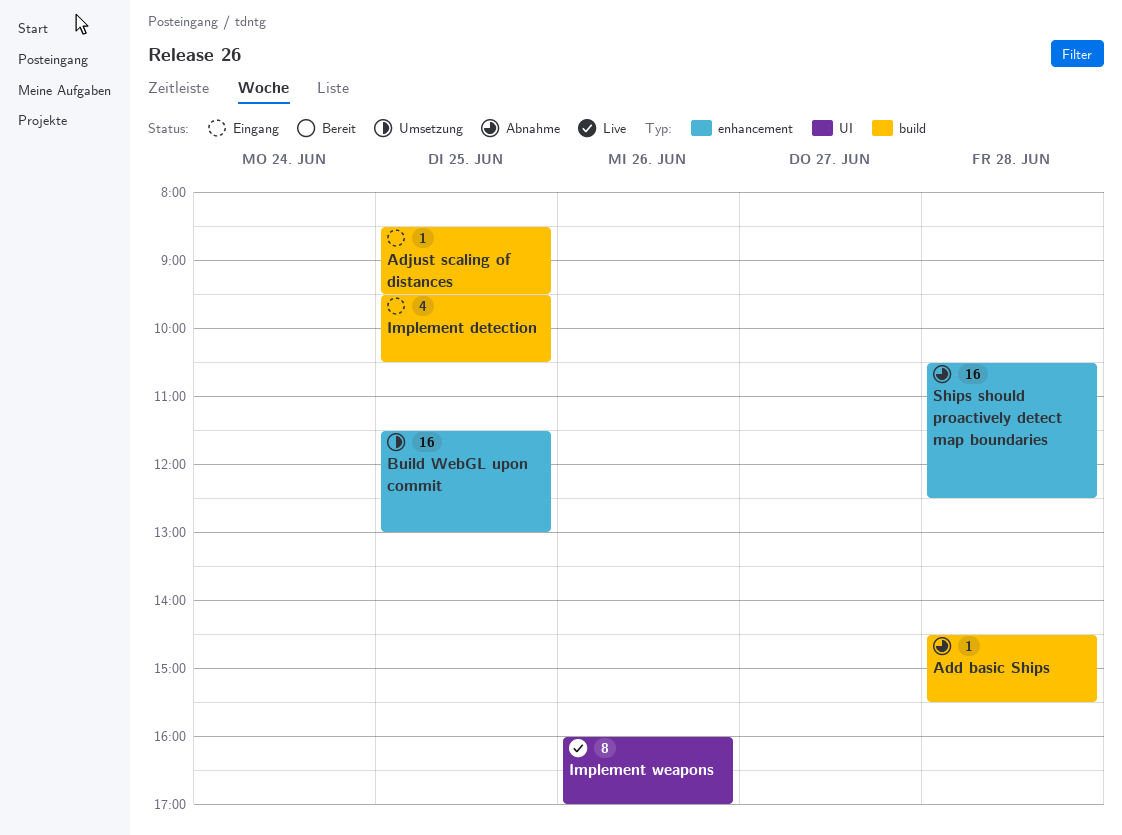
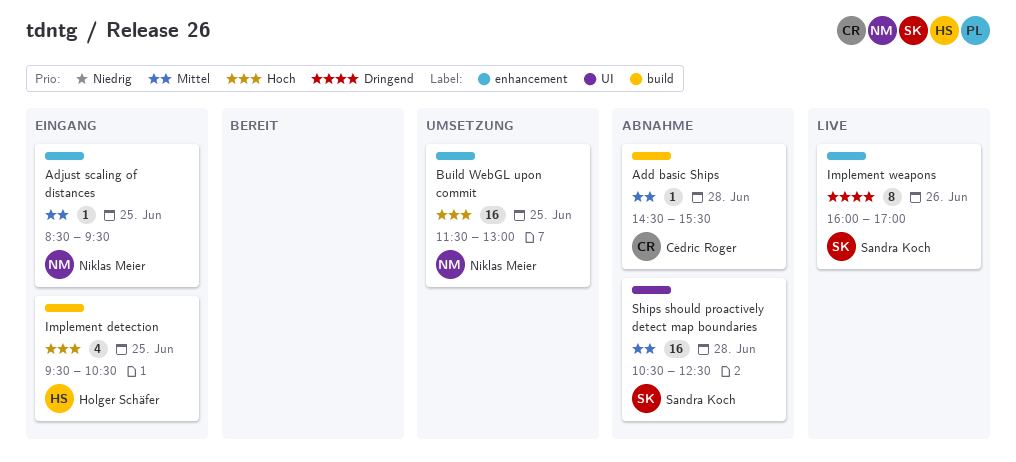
Adjust scaling of distances, label: build -> enhancement
Implement weapons, label: UI -> enhancement
Ships should proactively detect map boundaries, label: enhancement -> UI

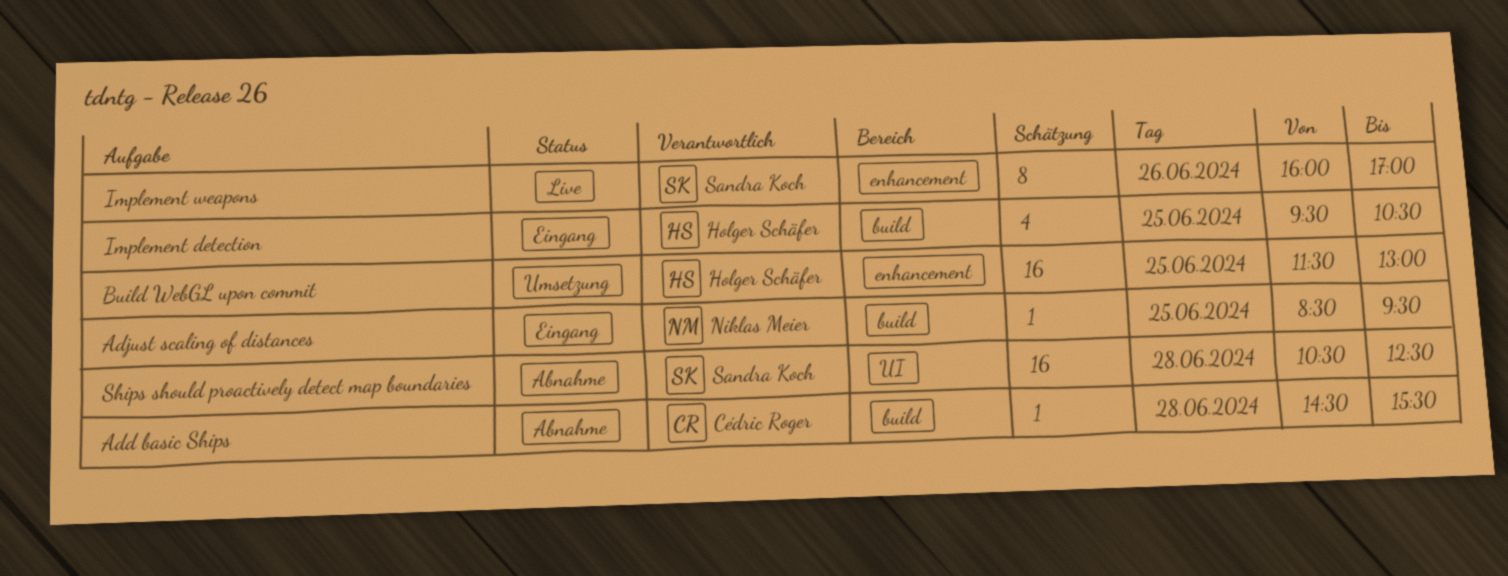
Adjust scaling of distances, label: enhancement -> build
Build WebGL upon commit, owner: Niklas Meier -> Holger Schäfer

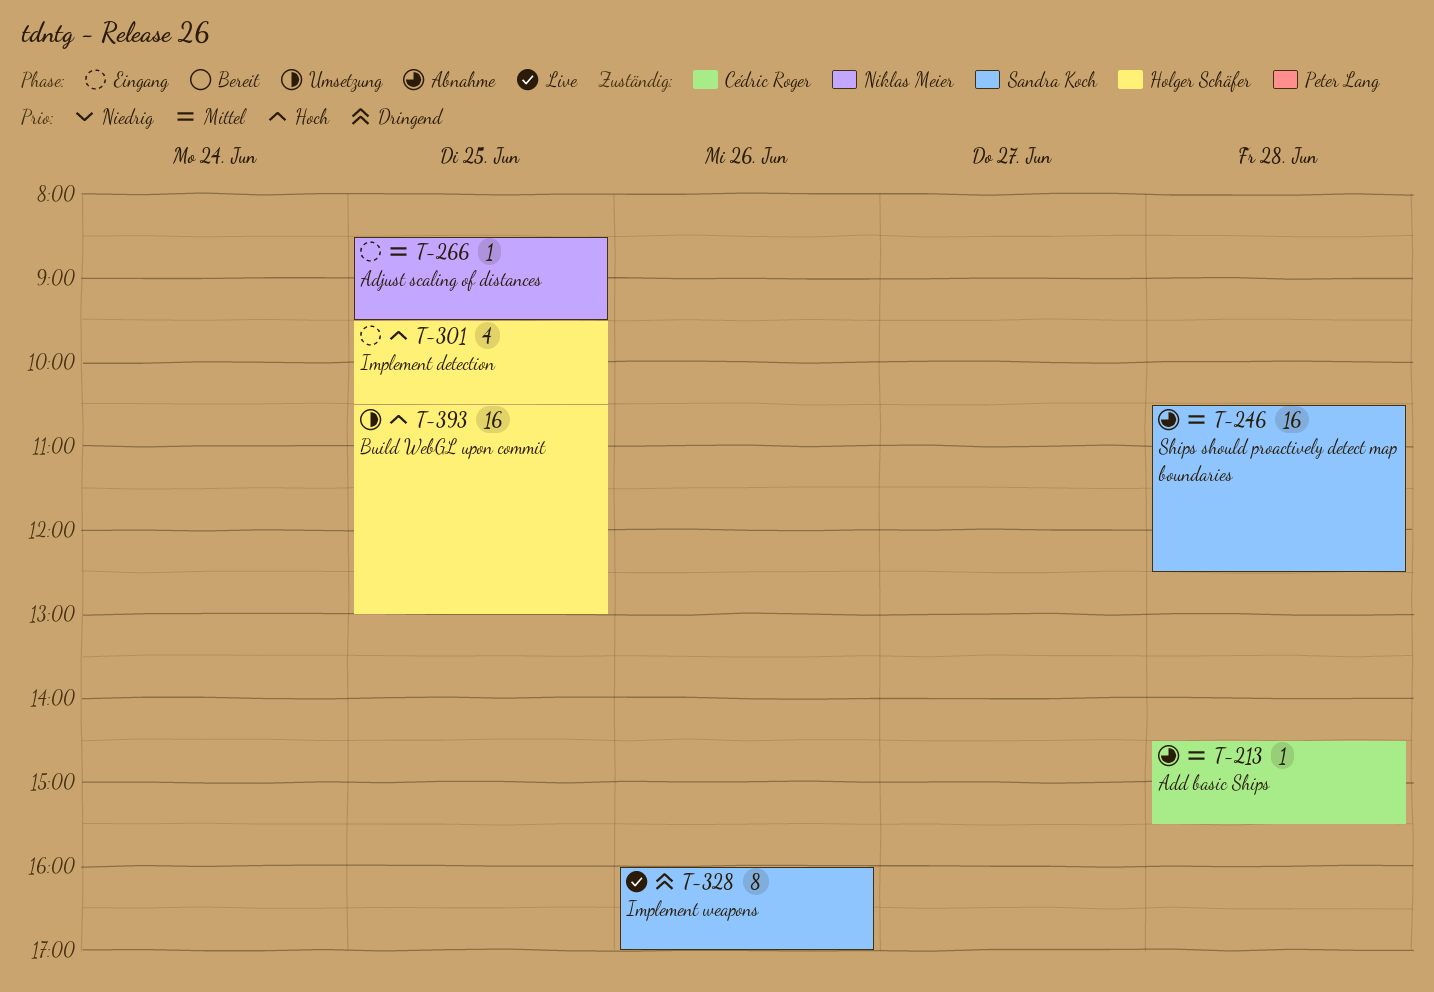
Build WebGL upon commit, begins: 11:30 -> 10:30

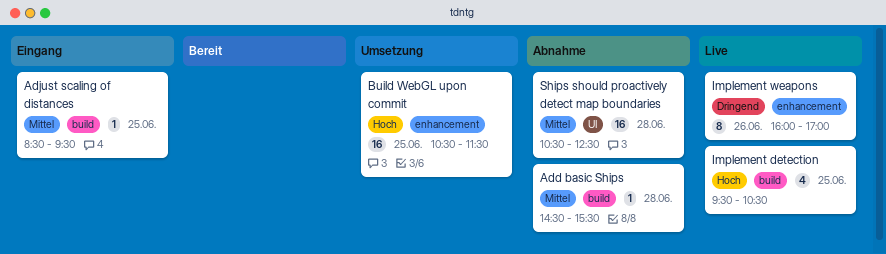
Build WebGL upon commit, ends: 13:00 -> 11:30
Implement detection, status: Eingang -> Live

